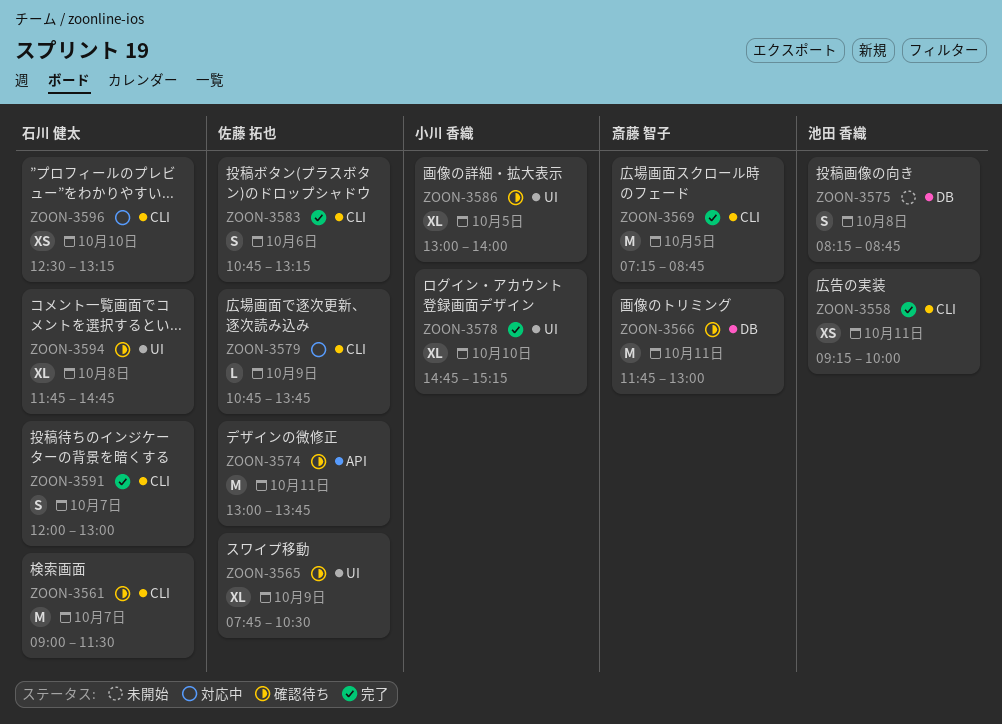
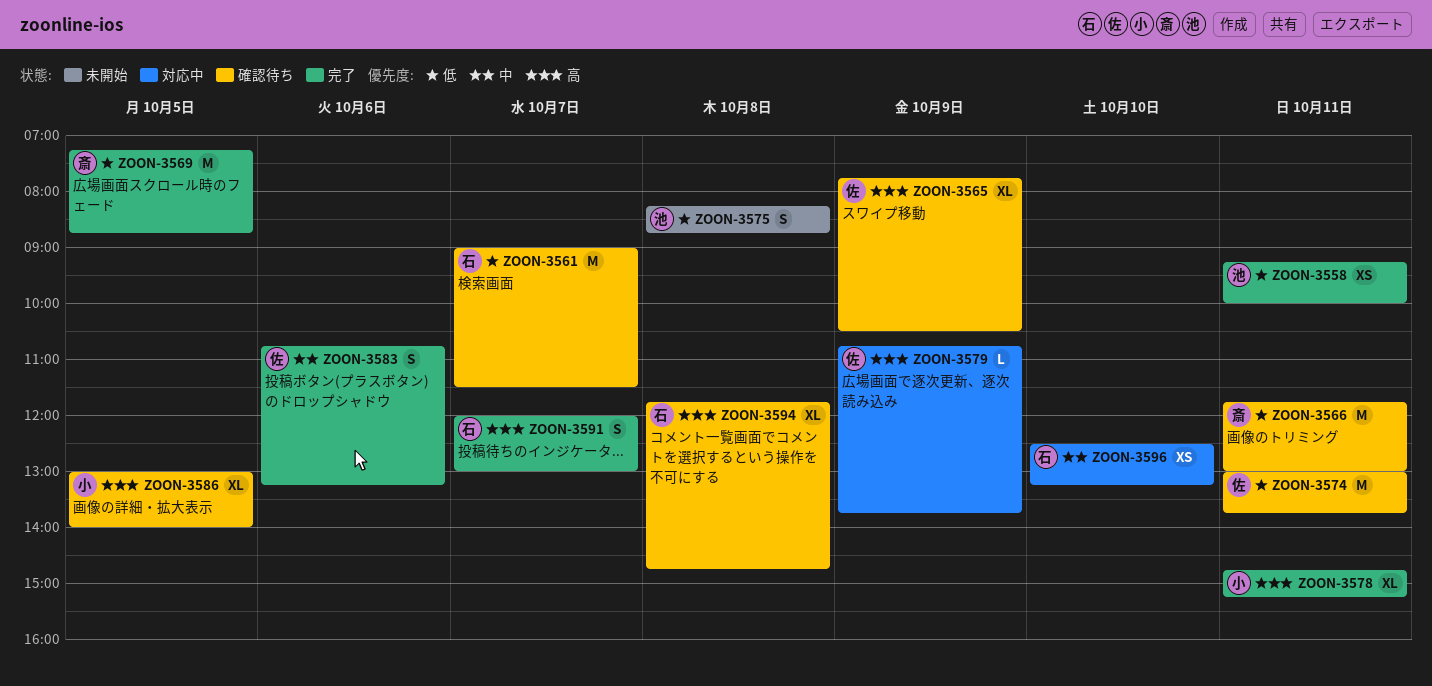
ZOON-3578, day: Oct 10 -> Oct 11

